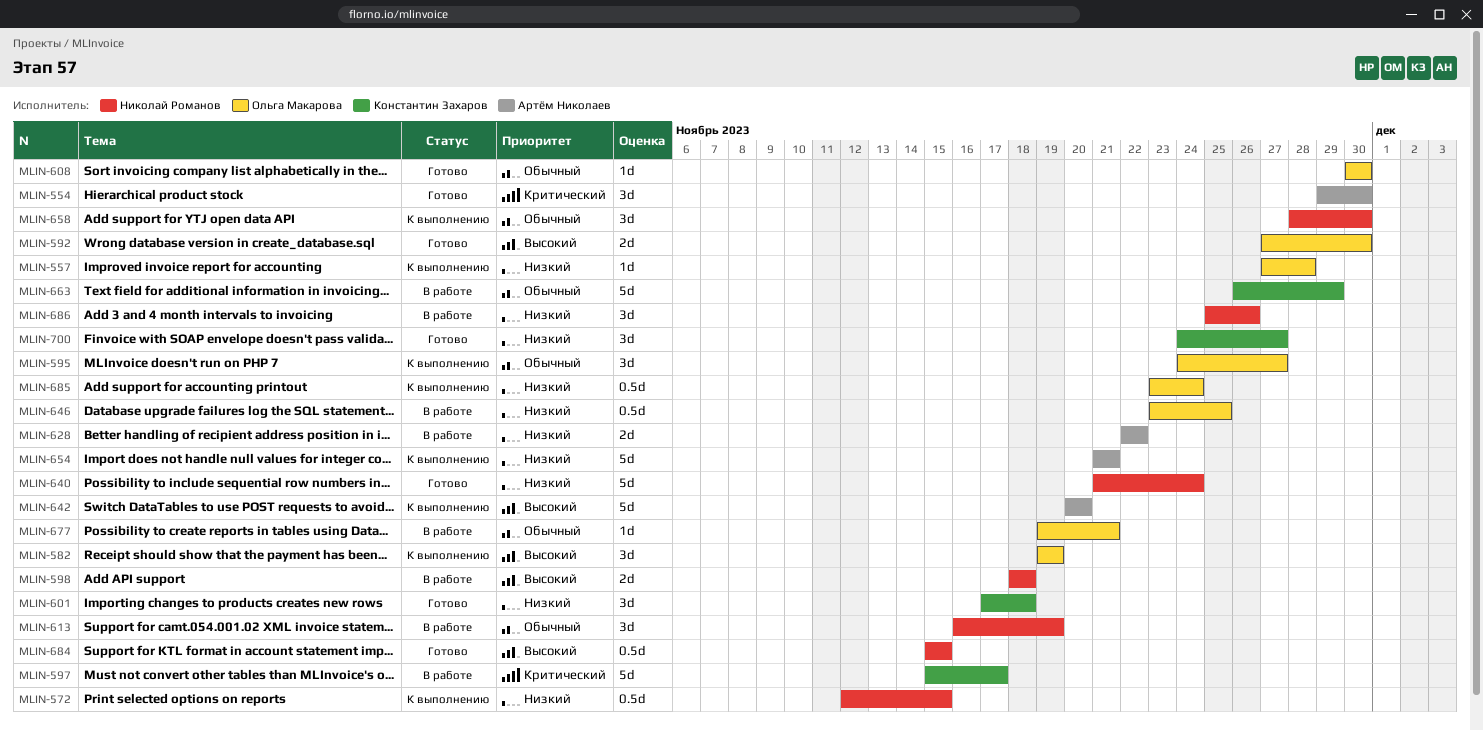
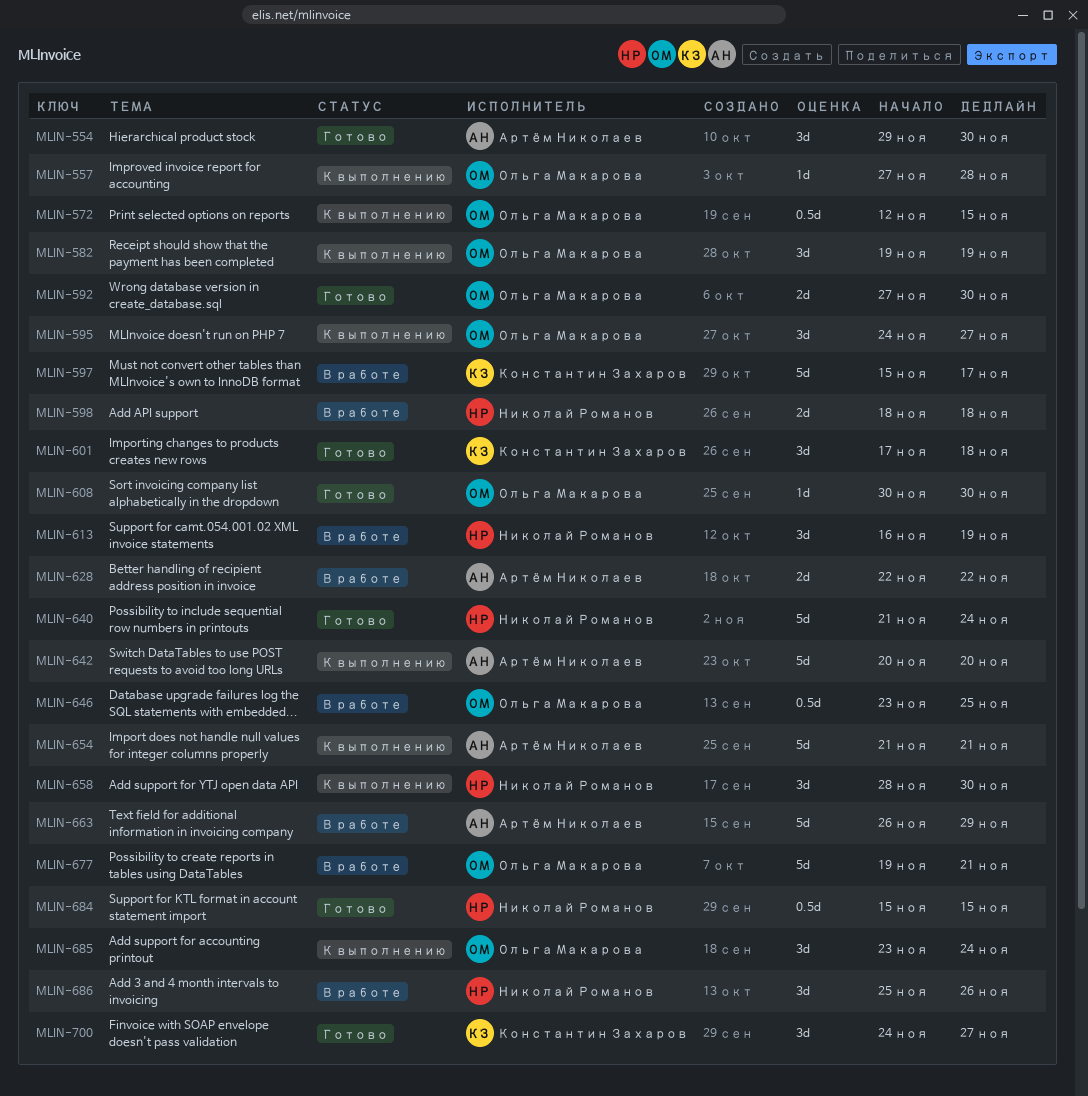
MLIN-572, owner: Николай Романов -> Ольга Макарова
MLIN-663, owner: Константин Захаров -> Артём Николаев
MLIN-677, estimate: 1d -> 5d
MLIN-685, estimate: 0.5d -> 3d

